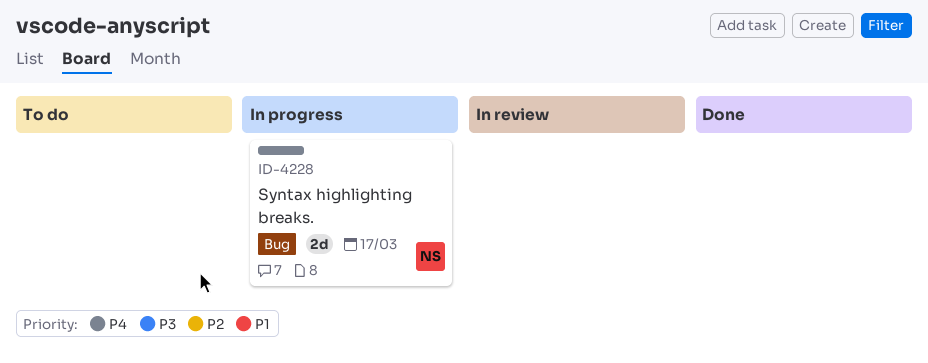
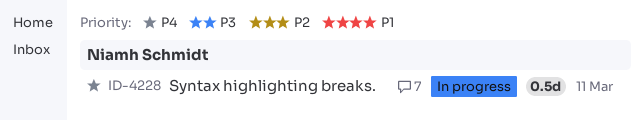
ID-4228, estimate: 2d -> 0.5d
ID-4228, due: Mar 17 -> Mar 11

